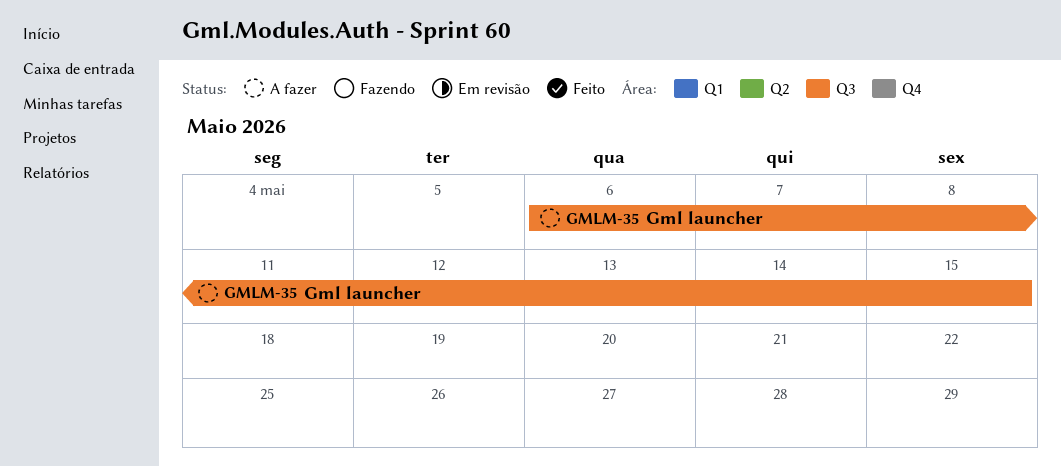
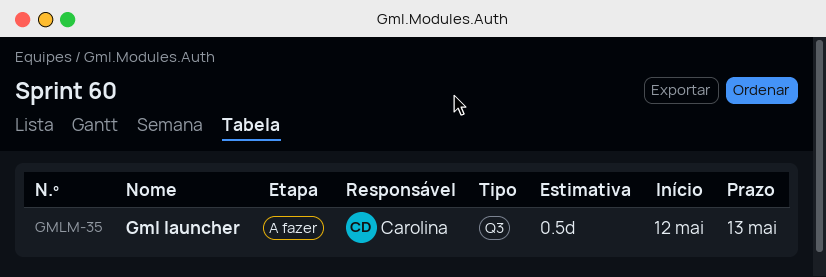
GMLM-35, start: May 6 -> May 12
GMLM-35, due: May 15 -> May 13

